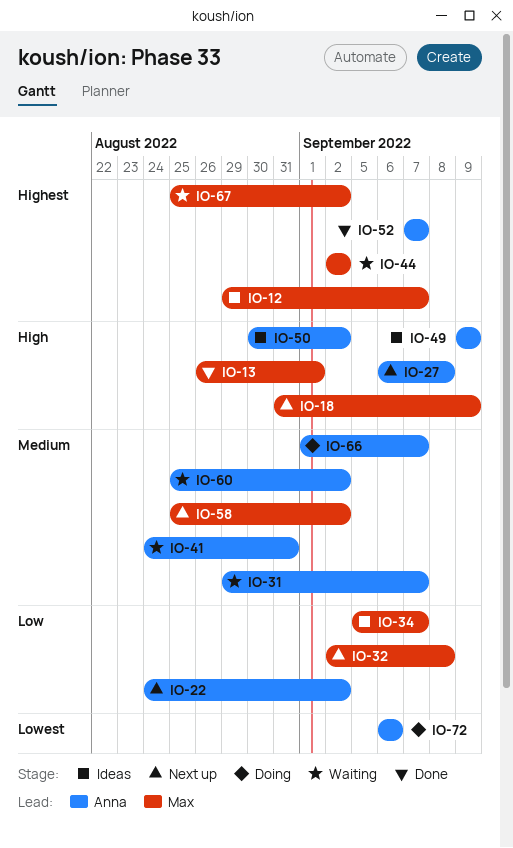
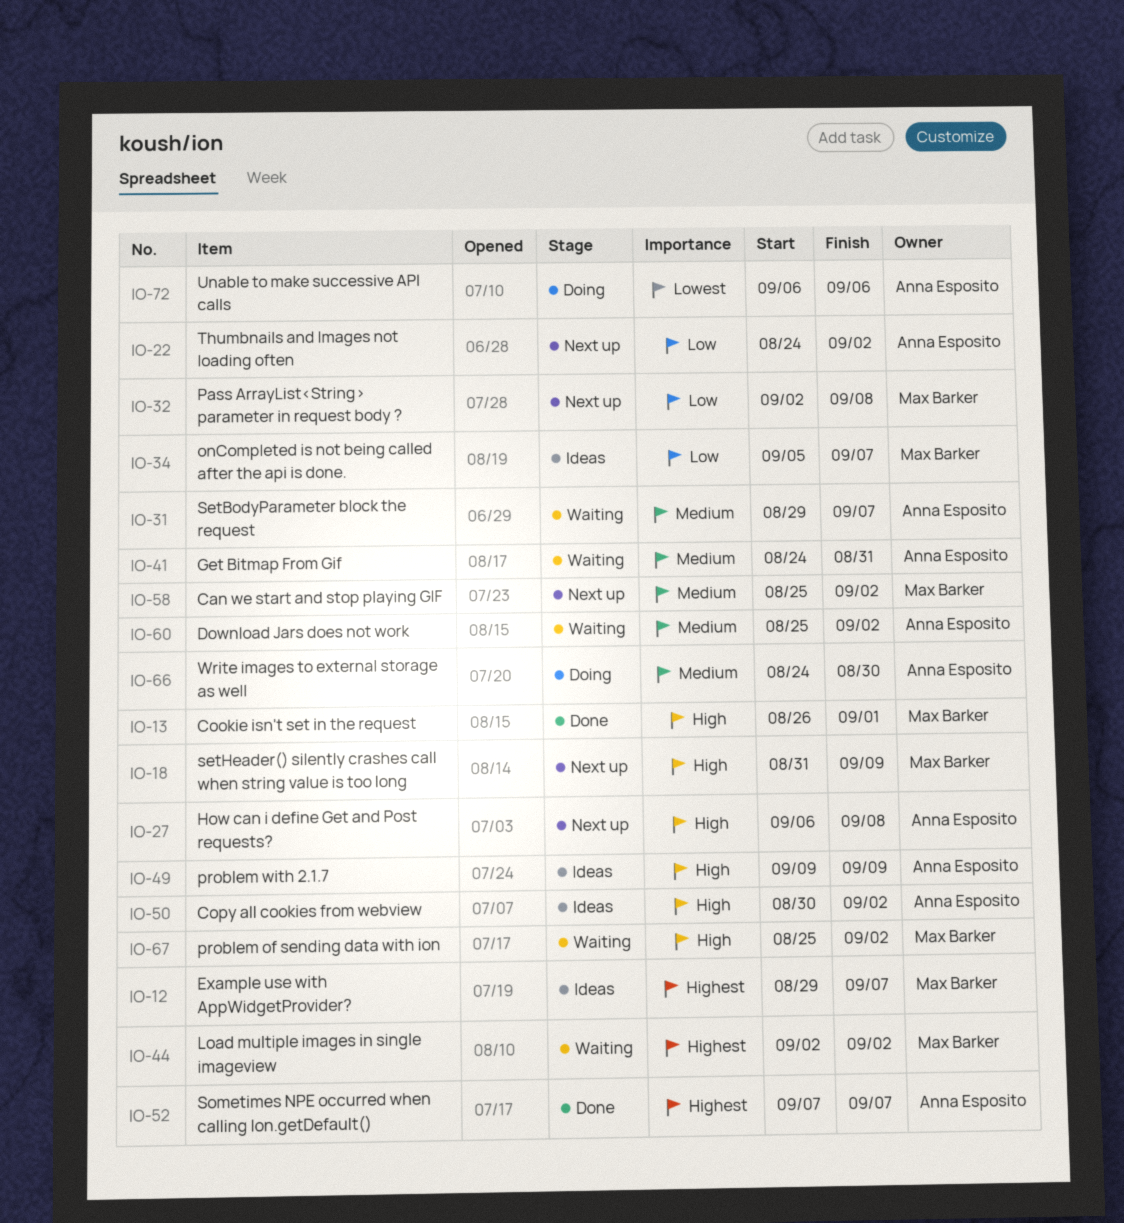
IO-66, start: Sep 1 -> Aug 24
IO-66, due: Sep 7 -> Aug 30
IO-67, priority: Highest -> High

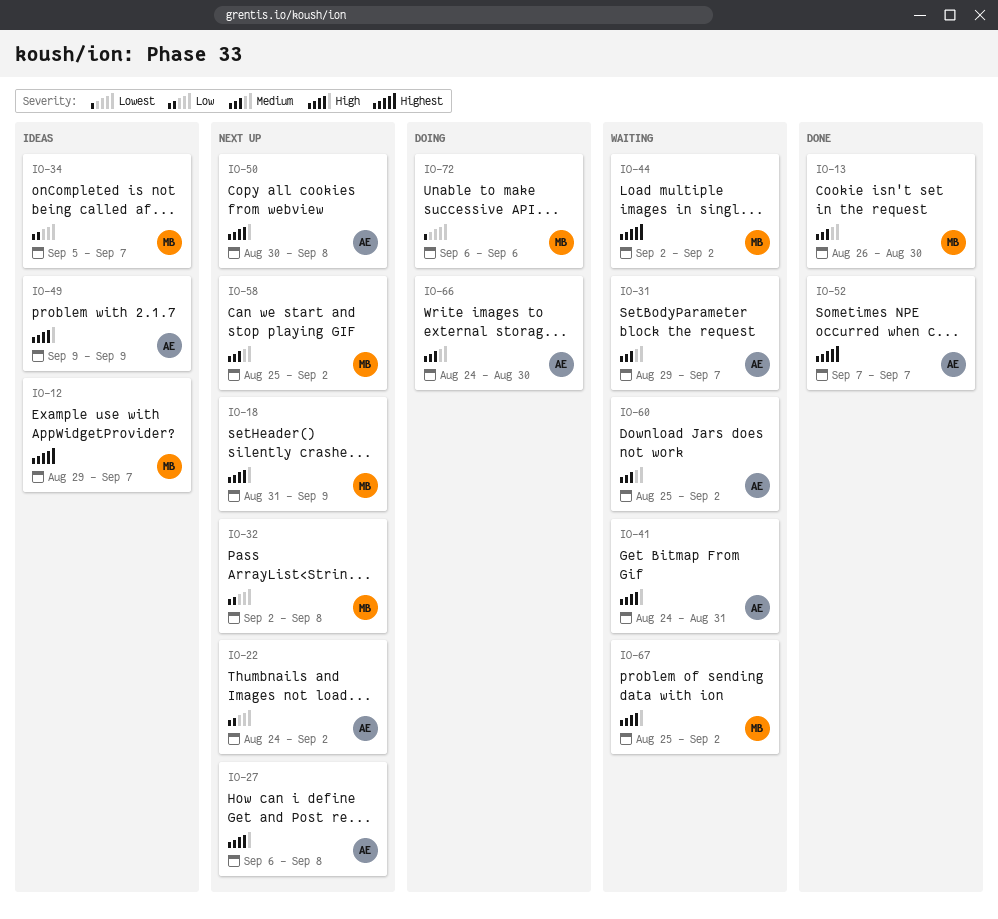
IO-13, priority: High -> Medium
IO-13, due: Sep 1 -> Aug 30
IO-41, priority: Medium -> High
IO-50, status: Ideas -> Next up
IO-50, due: Sep 2 -> Sep 8
IO-72, owner: Anna Esposito -> Max Barker

